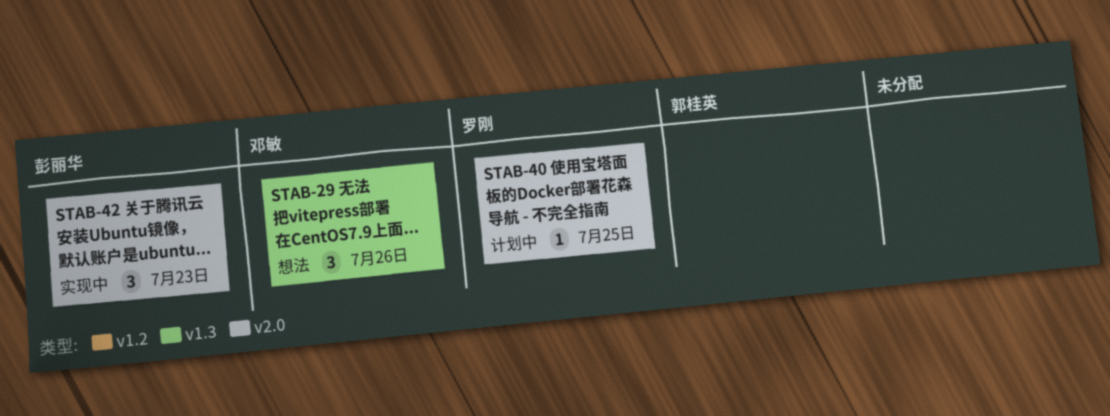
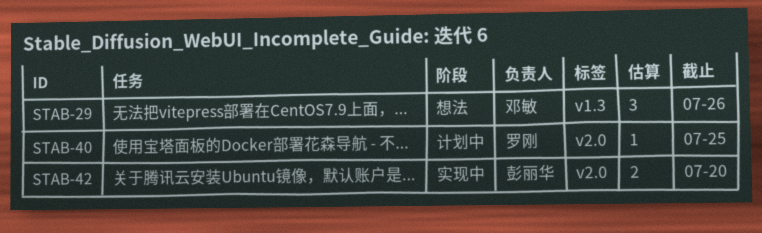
STAB-42, estimate: 3 -> 2
STAB-42, due: Jul 23 -> Jul 20

